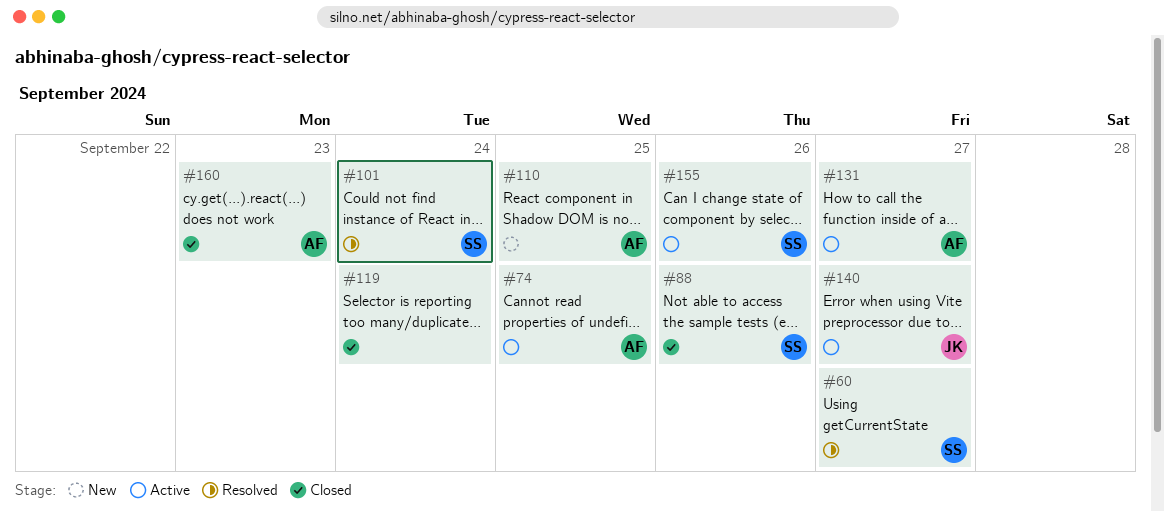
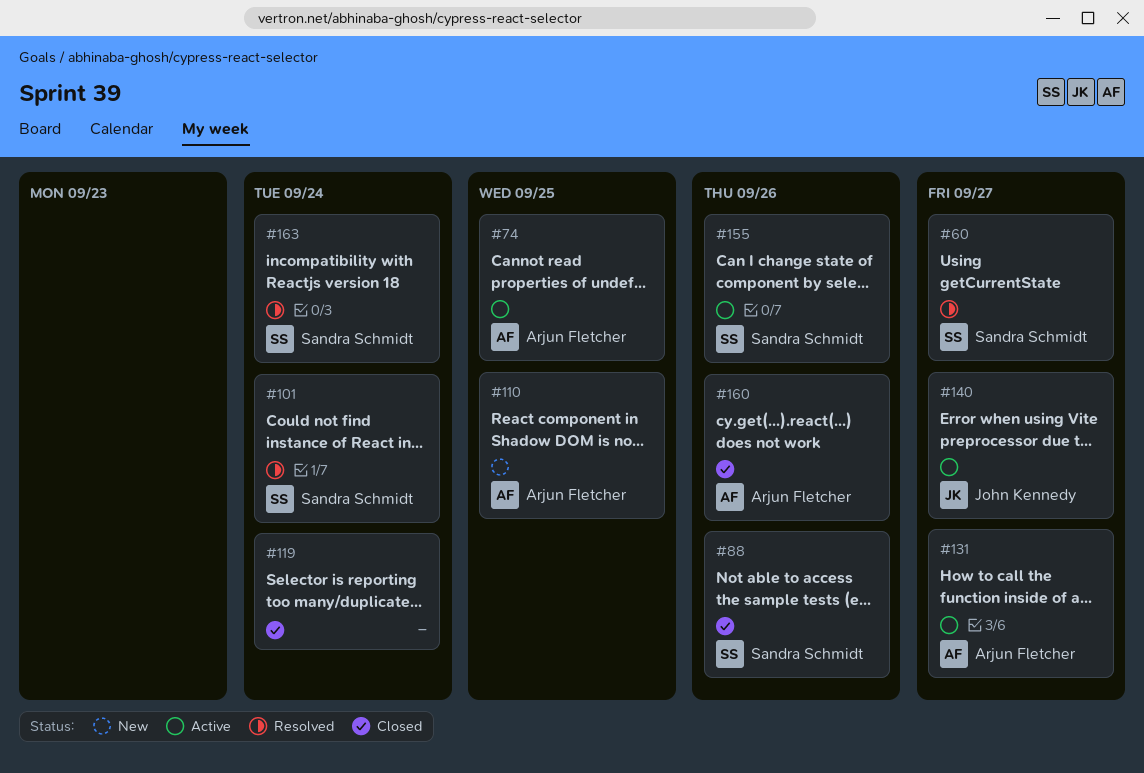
#160, due: Sep 23 -> Sep 26
#163: none -> present

